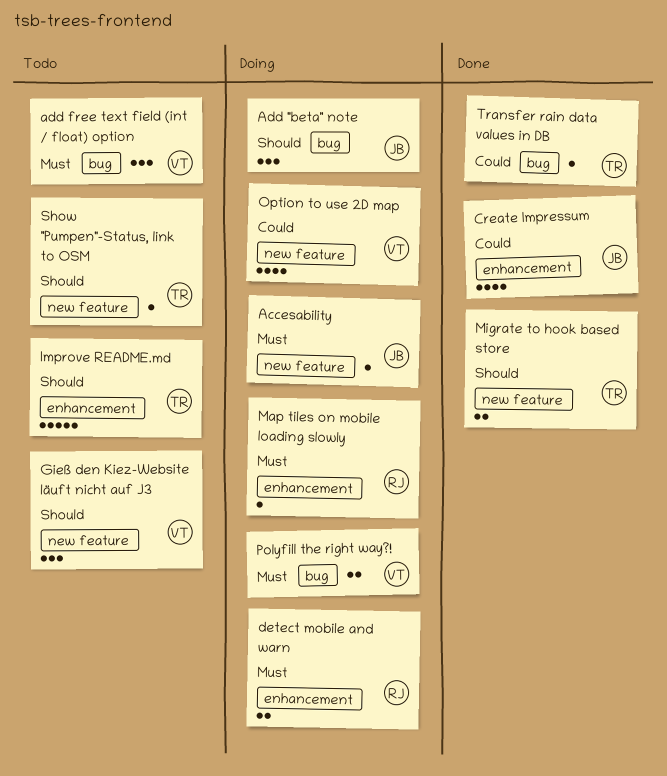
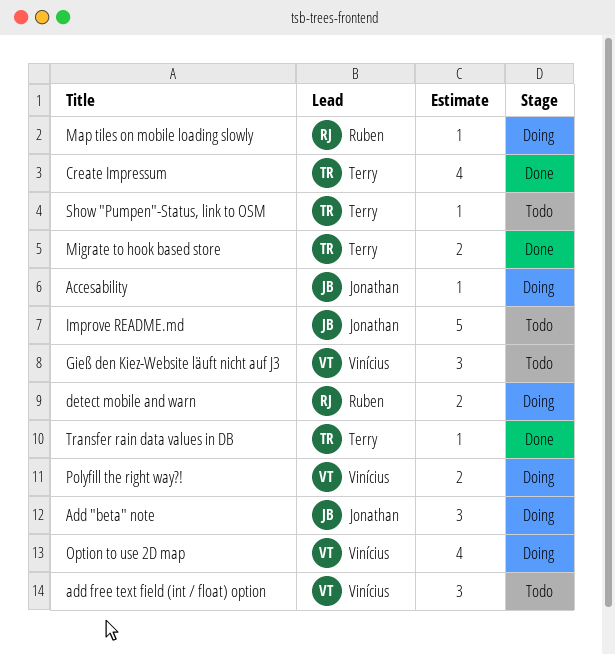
Create Impressum, owner: Jonathan -> Terry
Improve README.md, owner: Terry -> Jonathan

